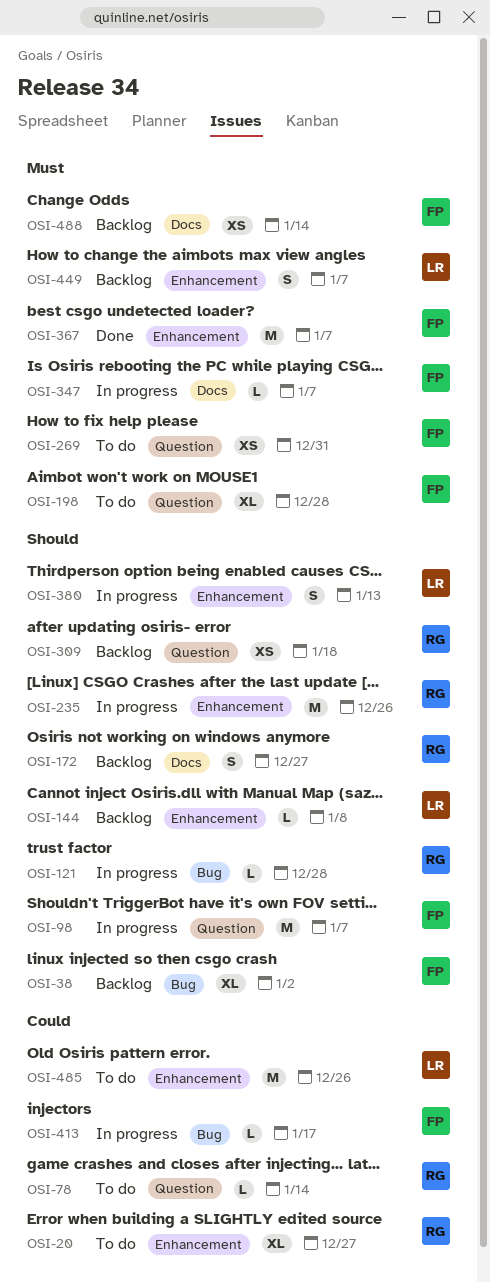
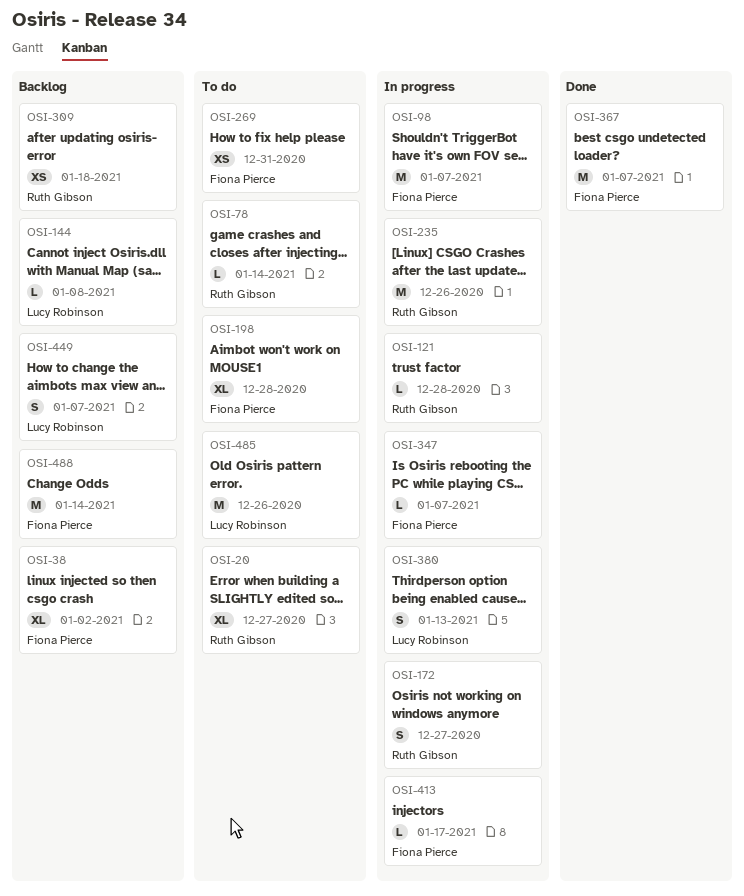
OSI-172, status: Backlog -> In progress
OSI-488, estimate: XS -> M

